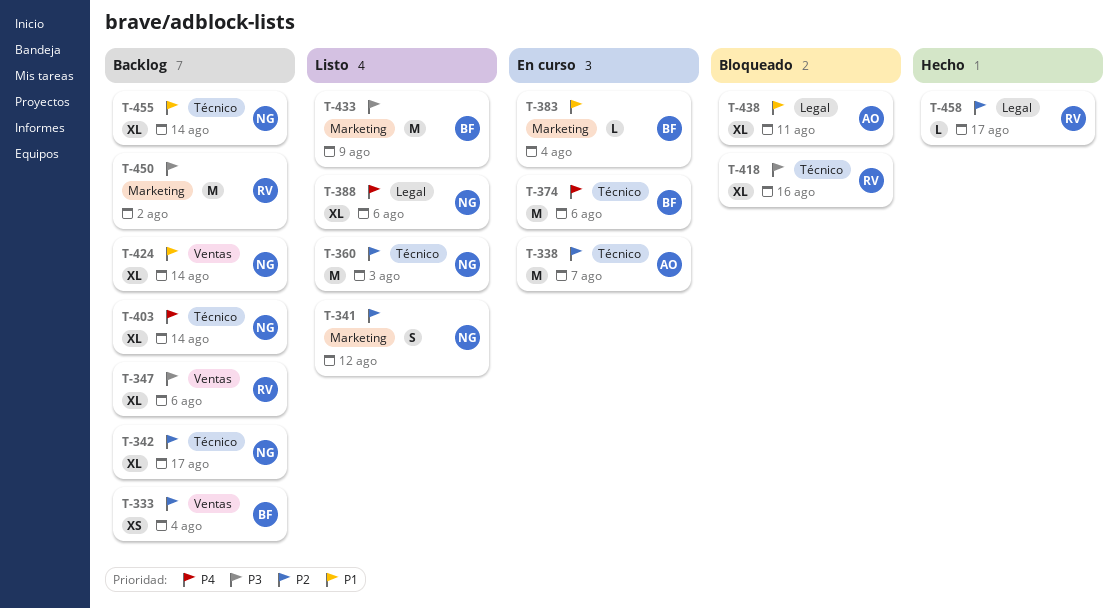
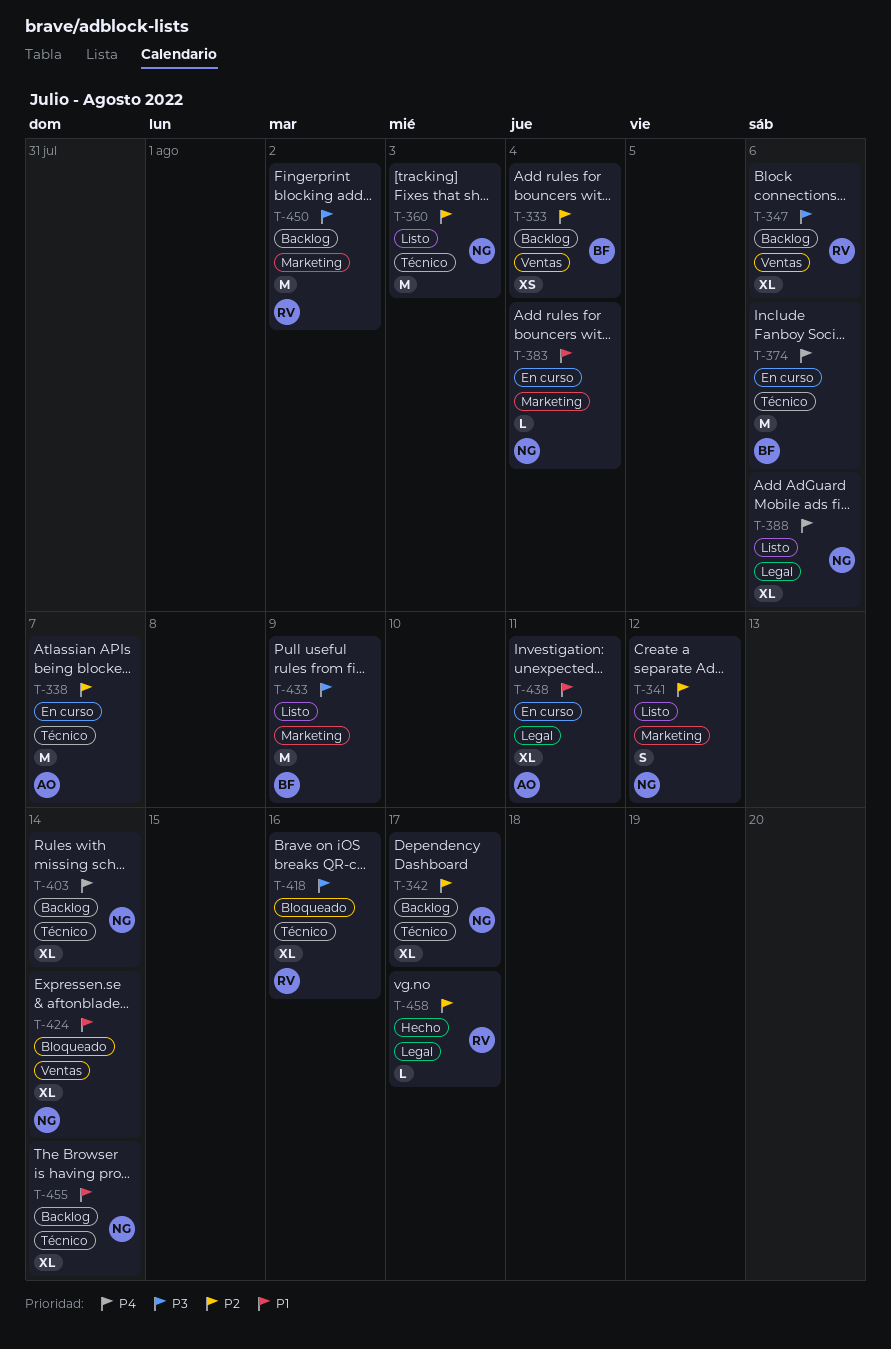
T-383, owner: BF -> NG
T-424, status: Backlog -> Bloqueado
T-438, status: Bloqueado -> En curso

